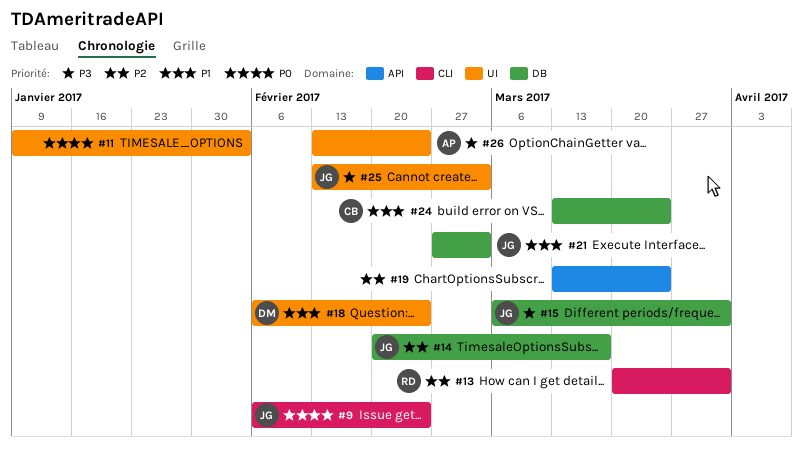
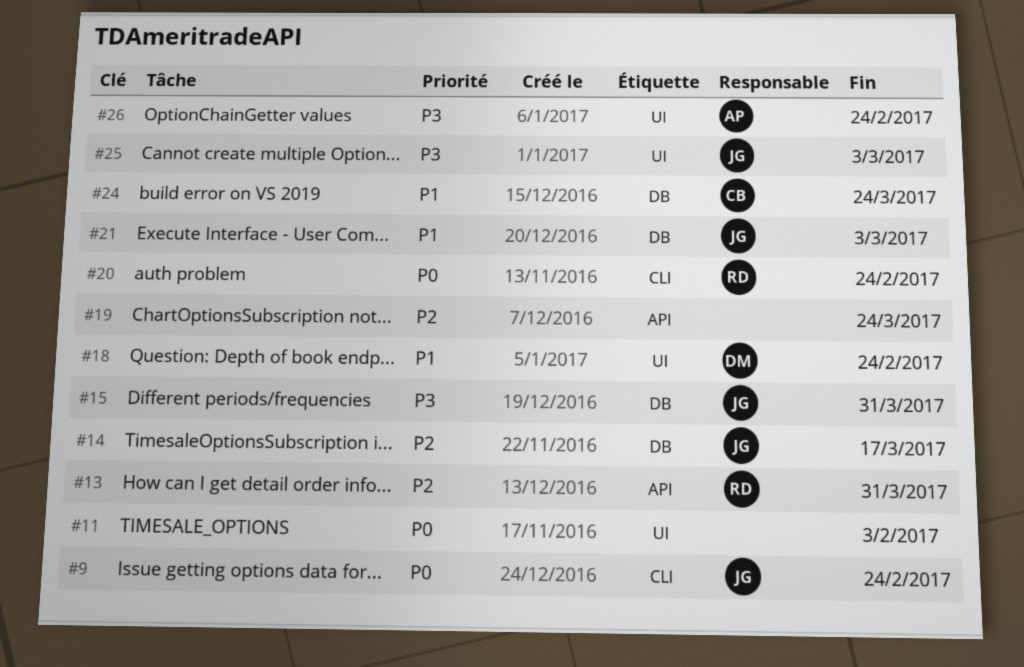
#13, label: CLI -> API
#20: none -> present

